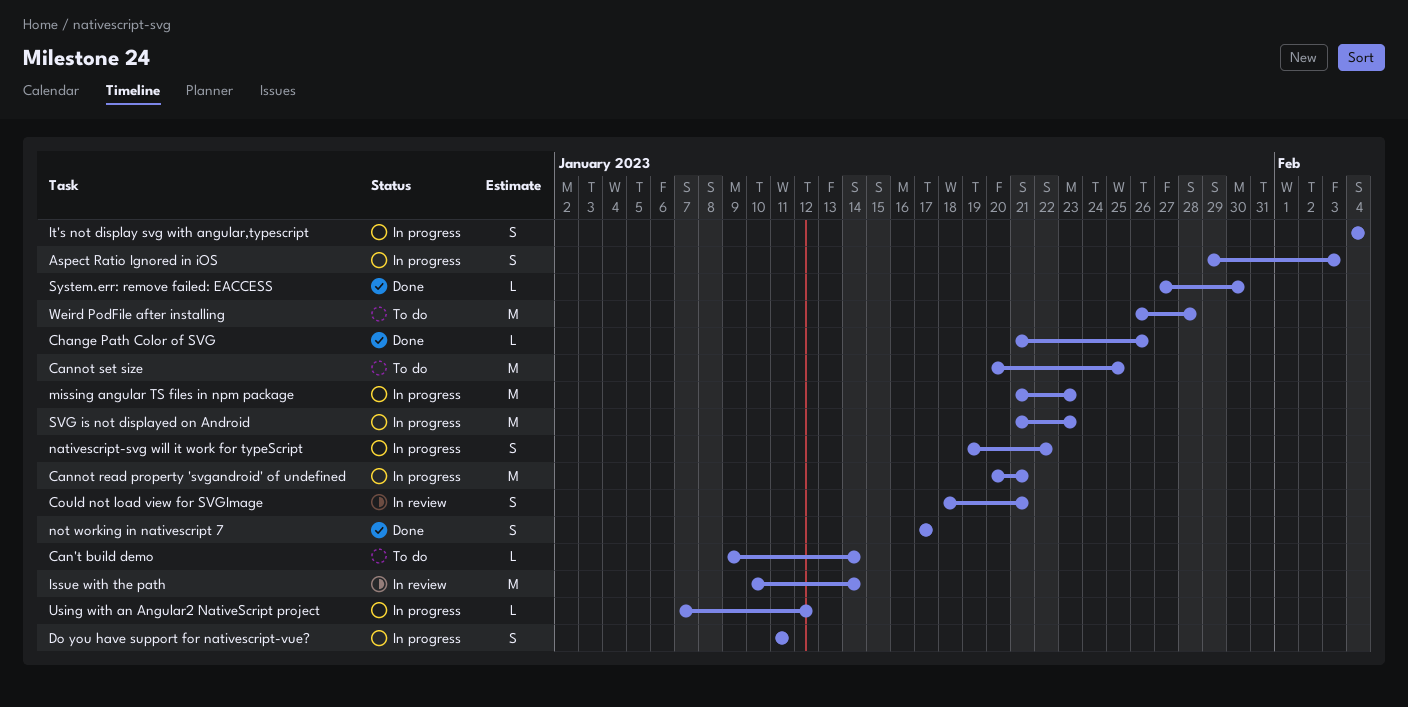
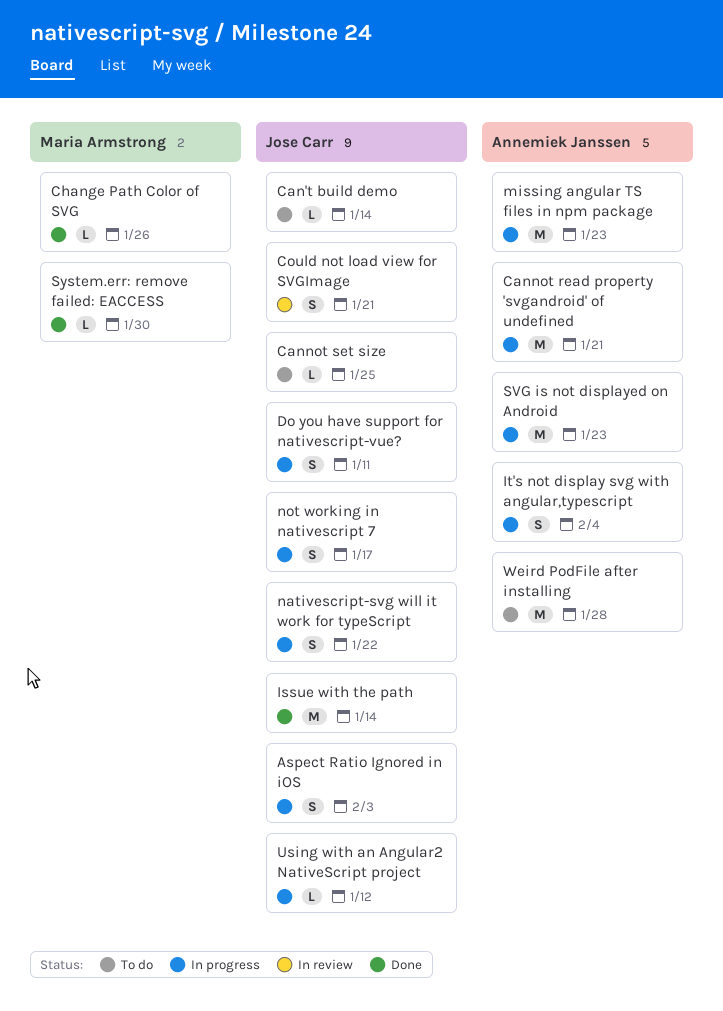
Cannot set size, estimate: M -> L
Issue with the path, status: In review -> Done
not working in nativescript 7, status: Done -> In progress

